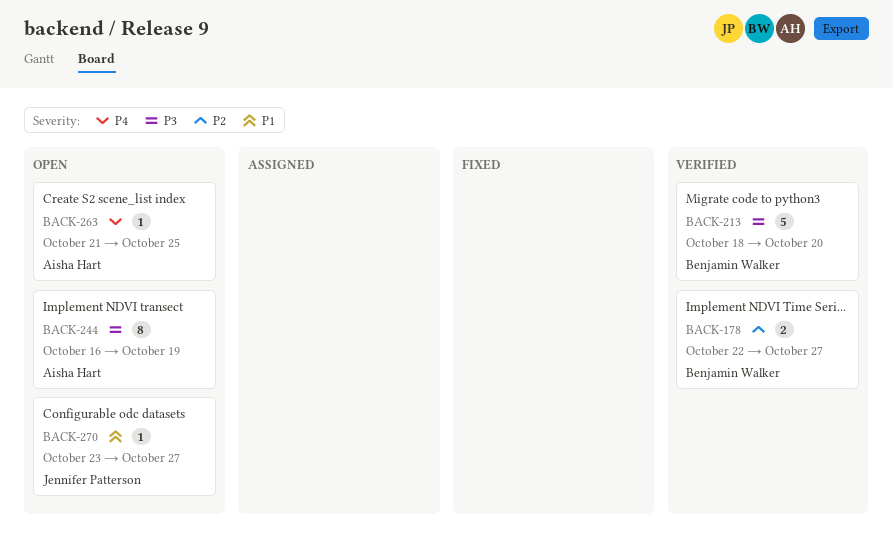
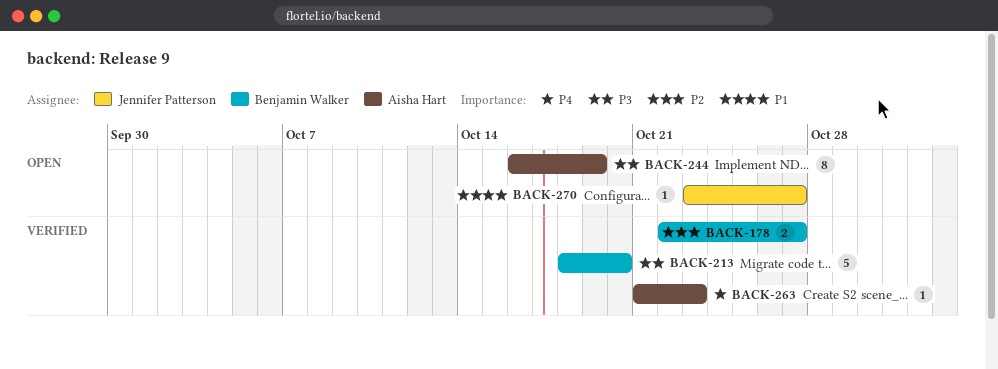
BACK-263, status: Open -> Verified
BACK-263, due: Oct 25 -> Oct 23

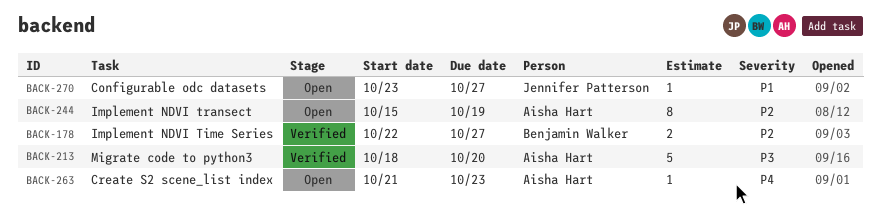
BACK-213, owner: Benjamin Walker -> Aisha Hart
BACK-244, priority: P3 -> P2
BACK-244, start: Oct 16 -> Oct 15
BACK-263, status: Verified -> Open

